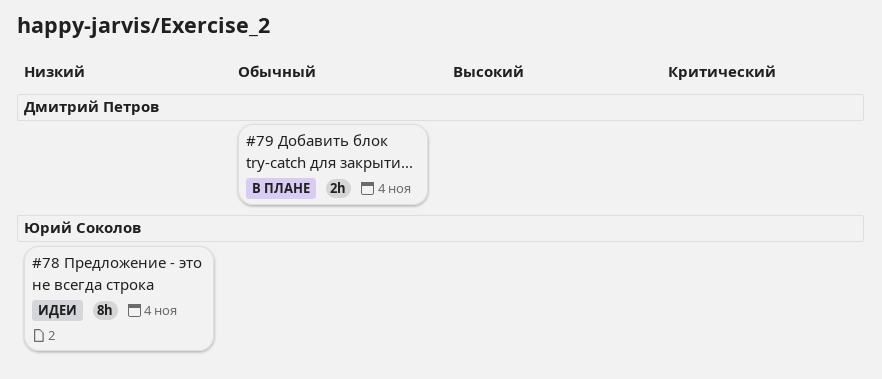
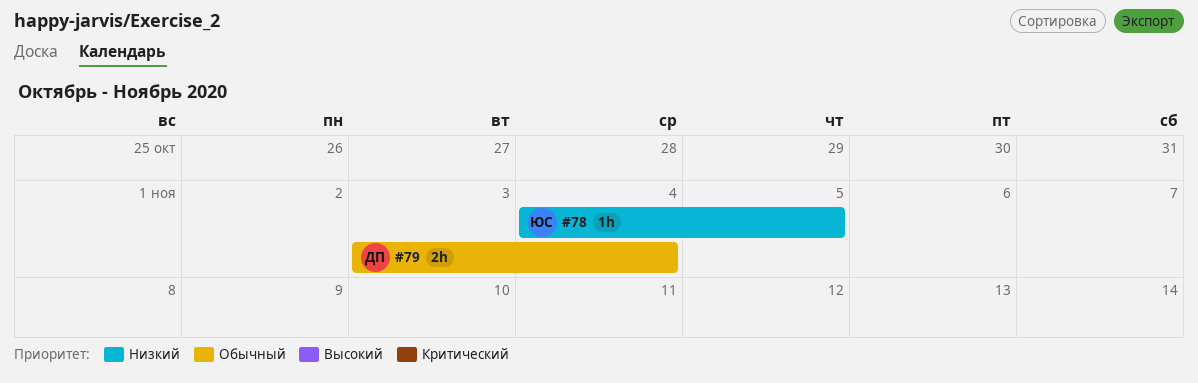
#78, estimate: 8h -> 1h
#78, due: Nov 4 -> Nov 5

